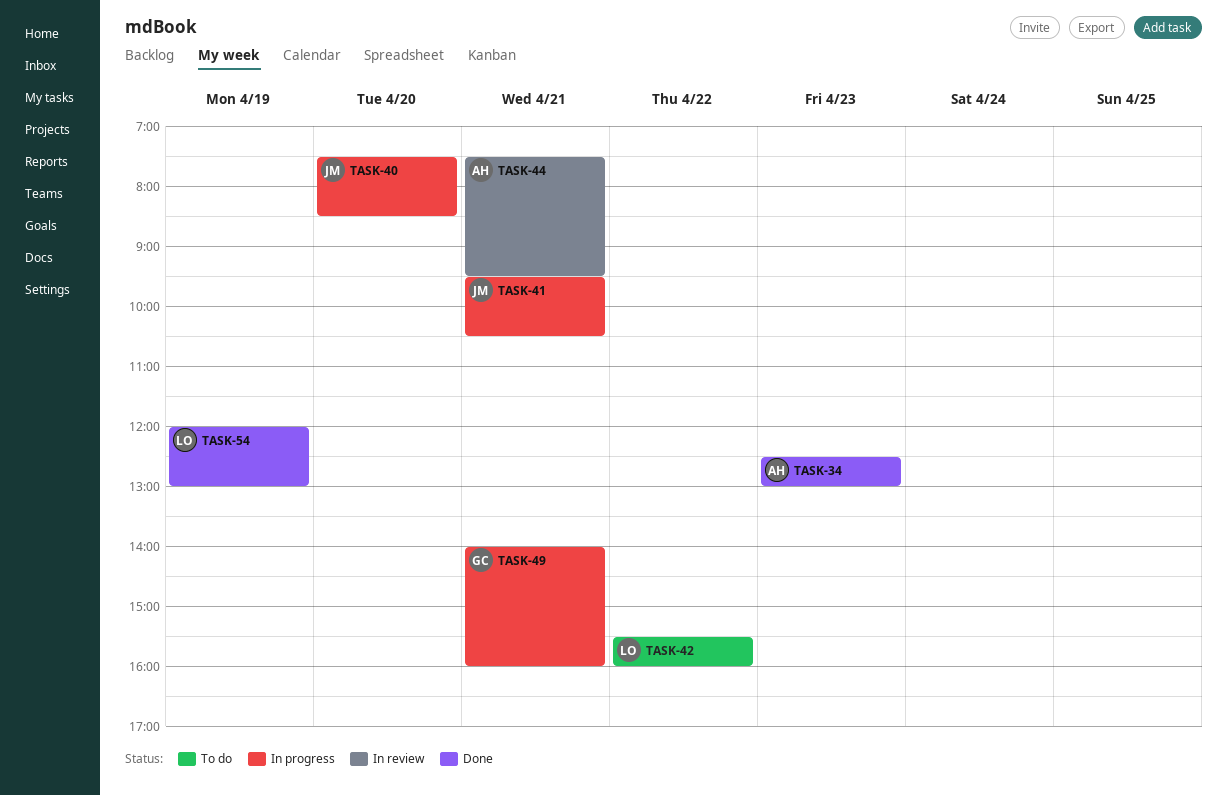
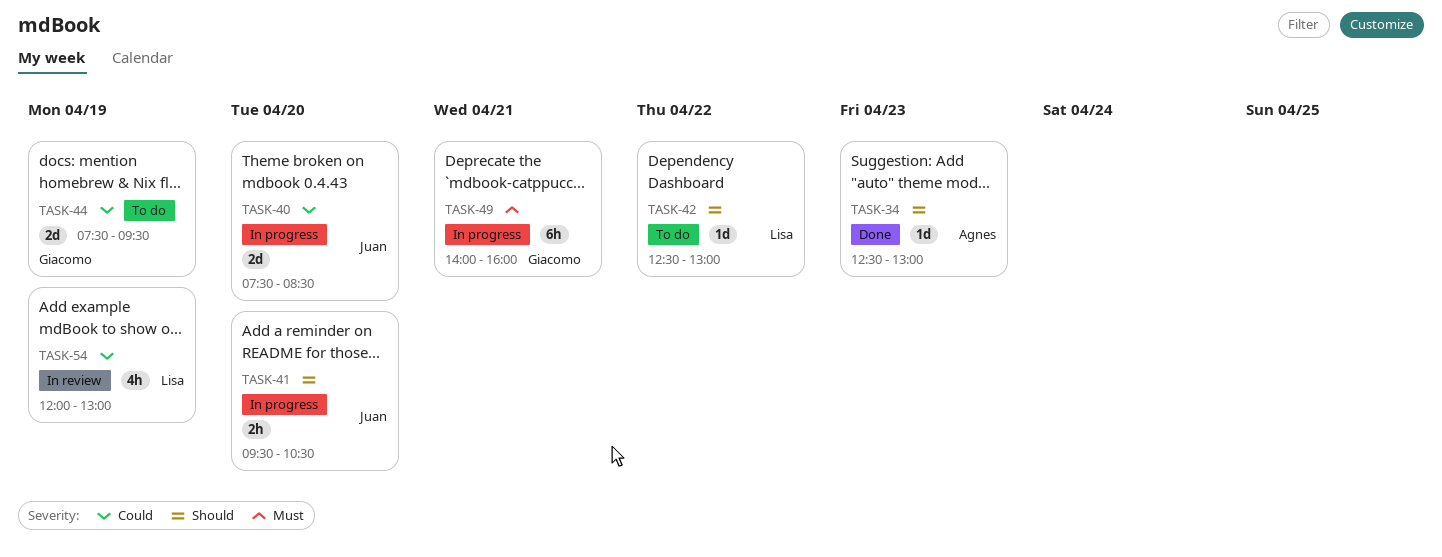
TASK-41, day: Apr 21 -> Apr 20
TASK-42, begins: 15:30 -> 12:30
TASK-42, ends: 16:00 -> 13:00
TASK-44, status: In review -> To do
TASK-44, owner: Agnes -> Giacomo
TASK-44, day: Apr 21 -> Apr 19
TASK-54, status: Done -> In review

